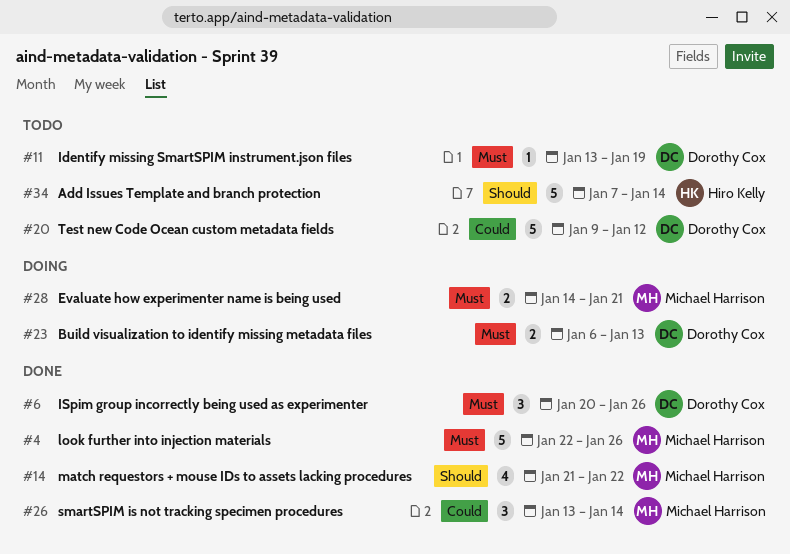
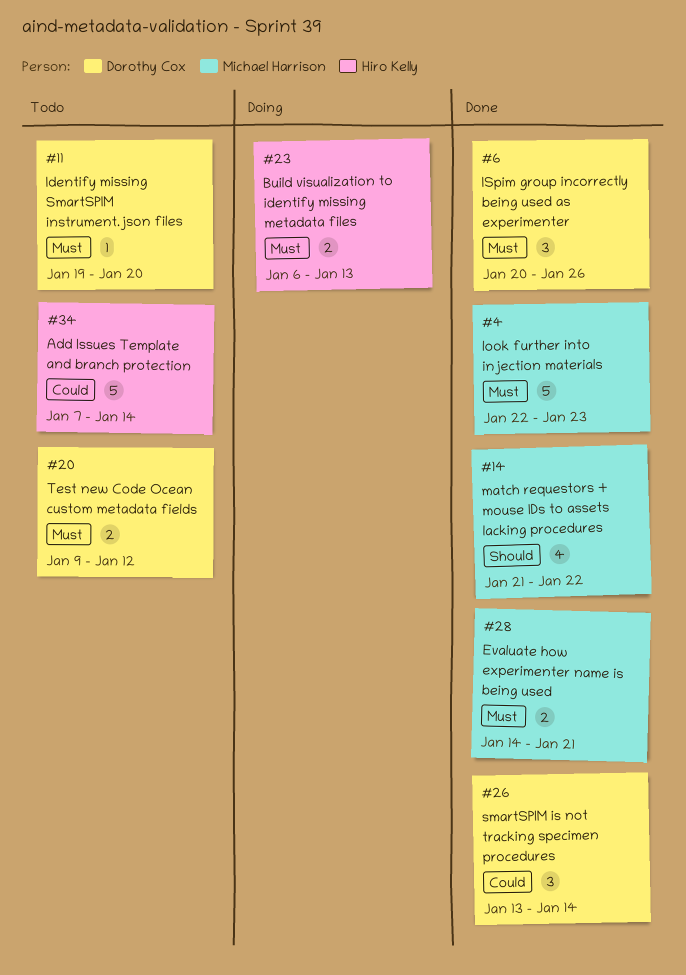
#4, due: Jan 26 -> Jan 23
#11, start: Jan 13 -> Jan 19
#11, due: Jan 19 -> Jan 20
#20, priority: Could -> Must
#20, estimate: 5 -> 2
#23, owner: Dorothy Cox -> Hiro Kelly
#26, owner: Michael Harrison -> Dorothy Cox
#28, status: Doing -> Done
#34, priority: Should -> Could

